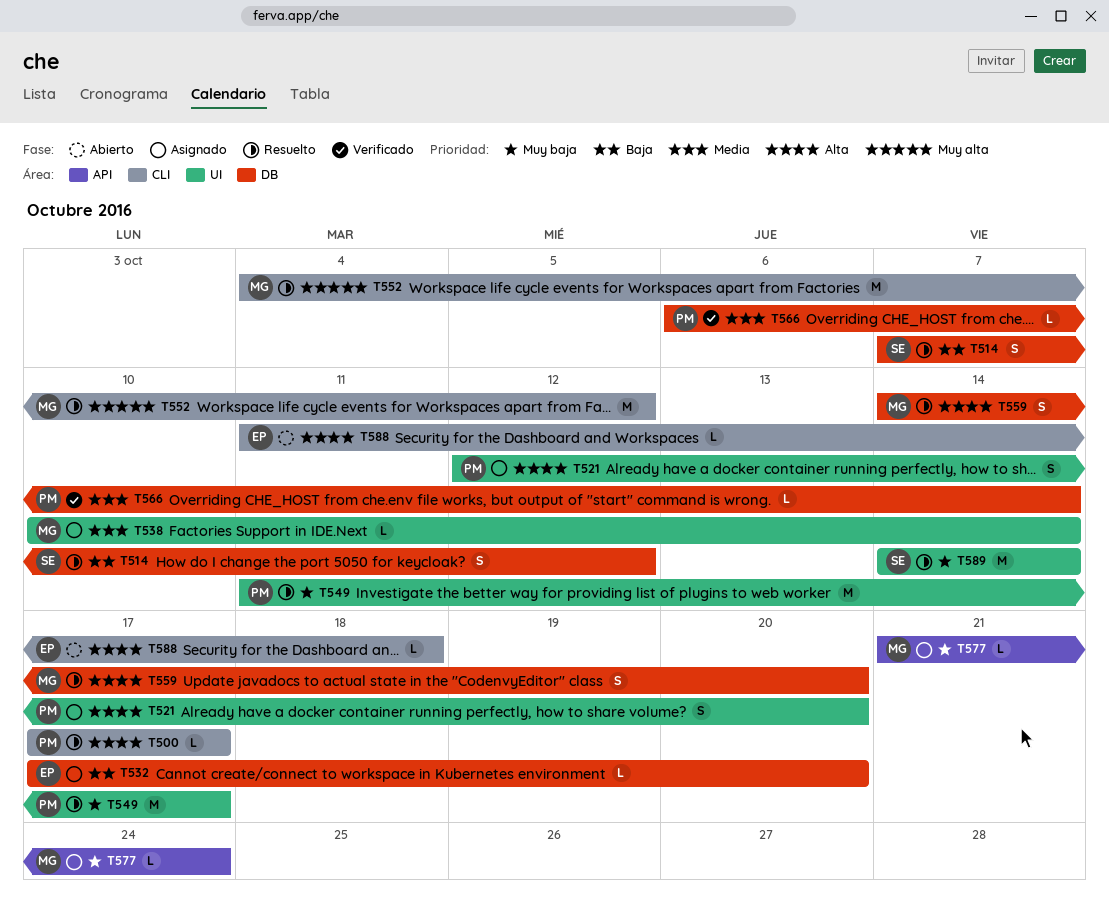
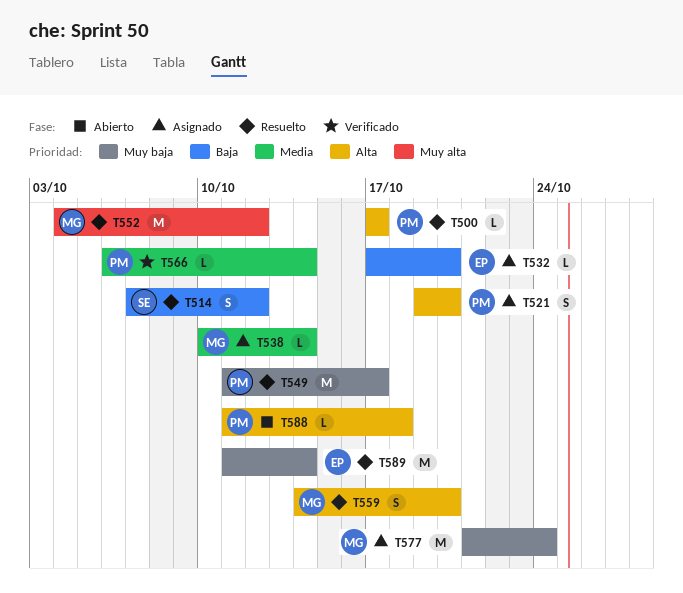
T521, start: Oct 12 -> Oct 19
T577, estimate: L -> M
T588, owner: EP -> PM
T589, owner: SE -> EP
T589, start: Oct 14 -> Oct 11

